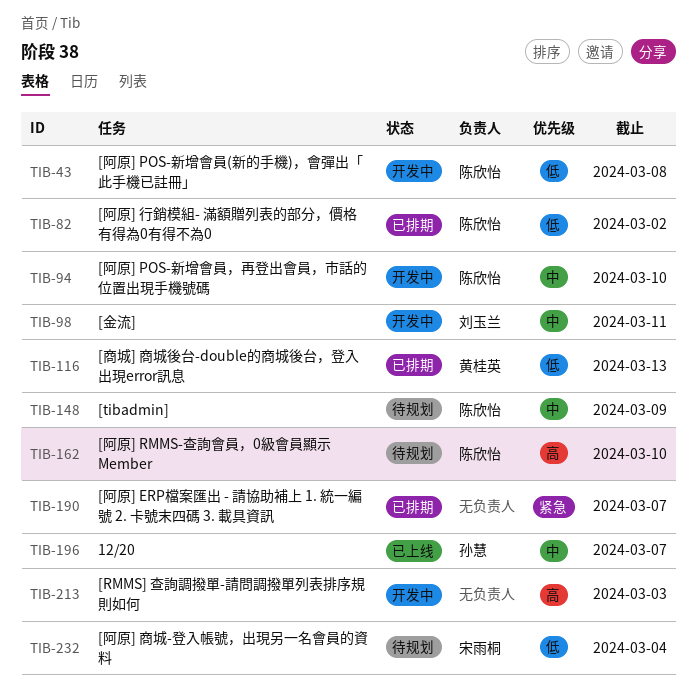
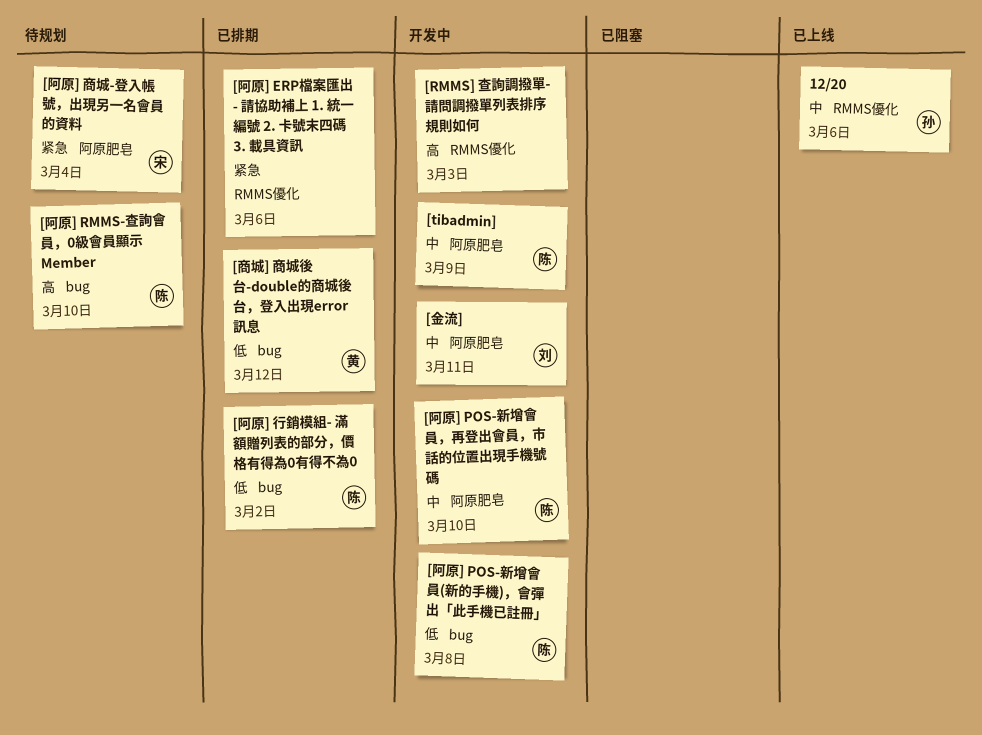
12/20, due: Mar 7 -> Mar 6
[tibadmin], status: 待规划 -> 开发中
[商城] 商城後台-double的商城後台，登入出現error訊息, due: Mar 13 -> Mar 12
[阿原] ERP檔案匯出 - 請協助補上 1. 統一編號 2. 卡號末四碼 3. 載具資訊, due: Mar 7 -> Mar 6
[阿原] 商城-登入帳號，出現另一名會員的資料, priority: 低 -> 紧急

